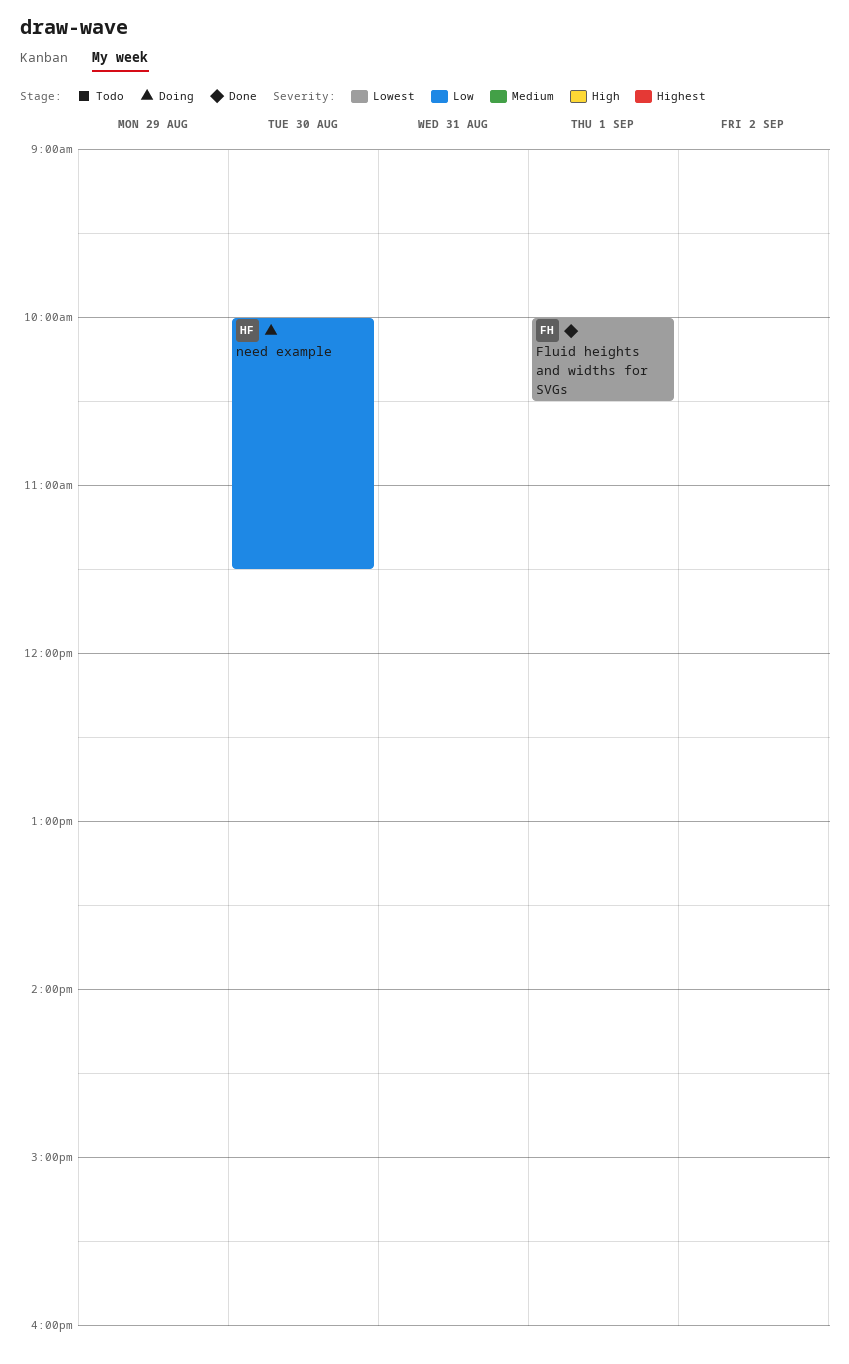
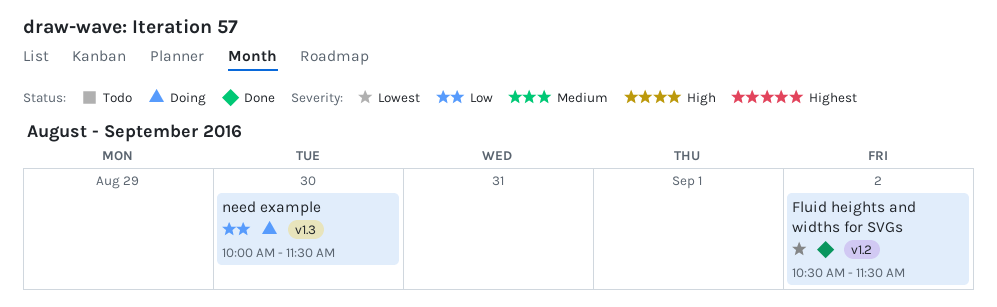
Fluid heights and widths for SVGs, day: Sep 1 -> Sep 2
Fluid heights and widths for SVGs, begins: 10:00 -> 10:30
Fluid heights and widths for SVGs, ends: 10:30 -> 11:30

